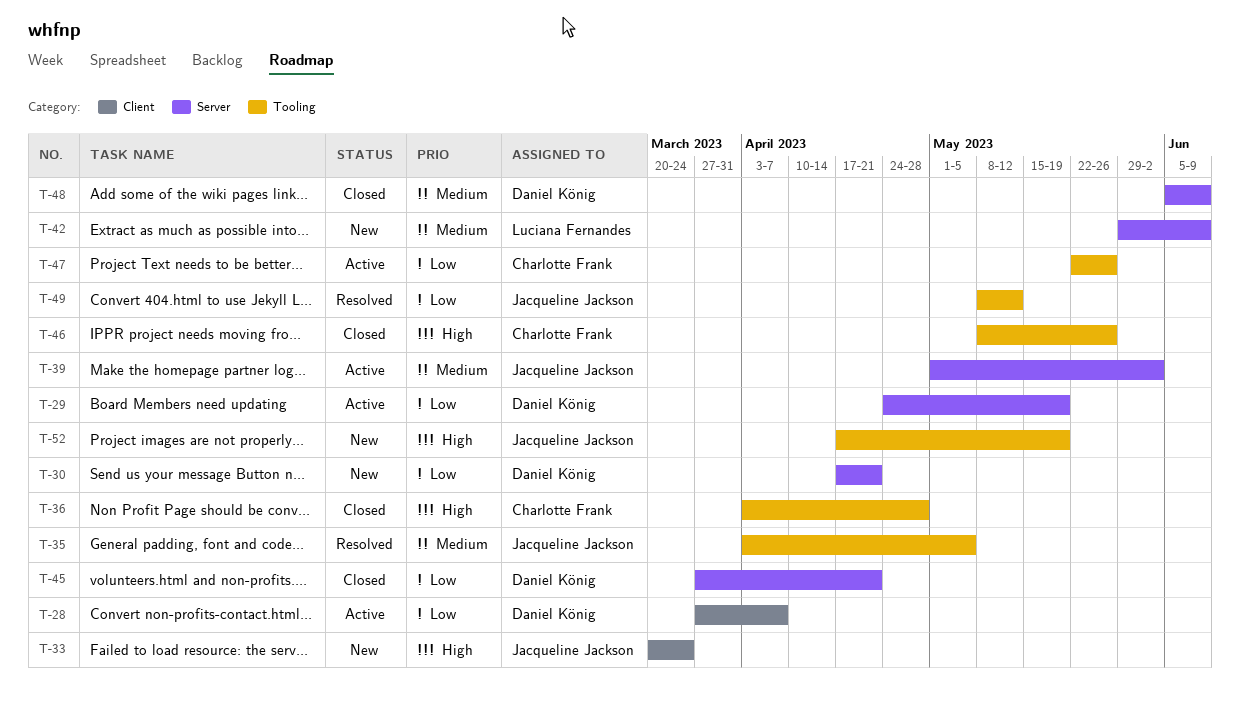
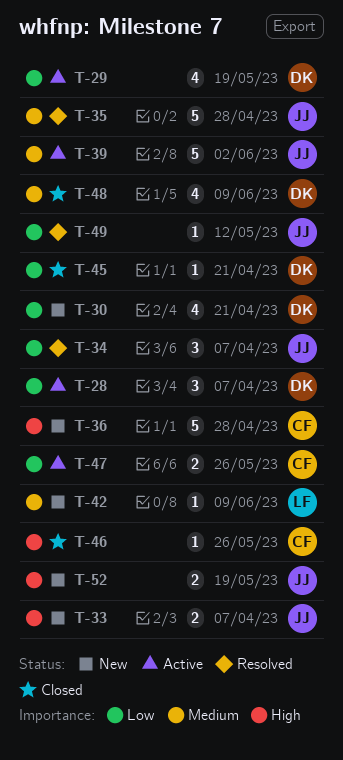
T-33, due: Mar 24 -> Apr 7
T-34: none -> present
T-35, due: May 5 -> Apr 28
T-36, status: Closed -> New

